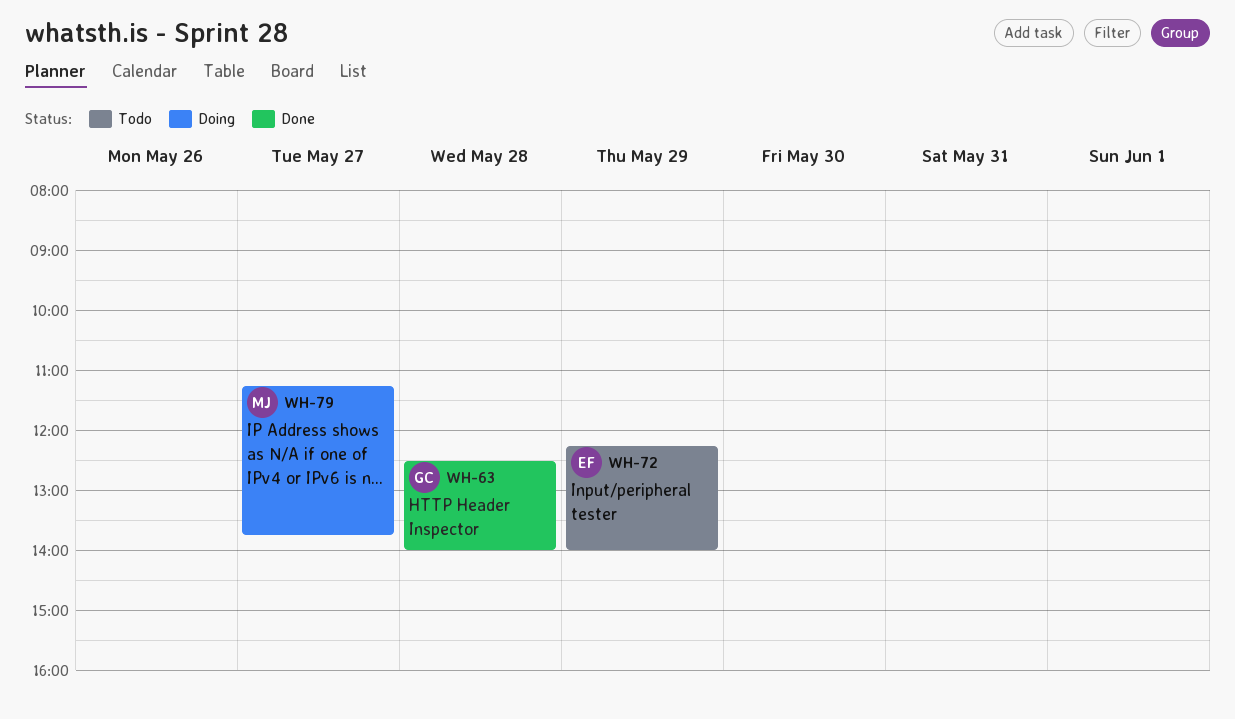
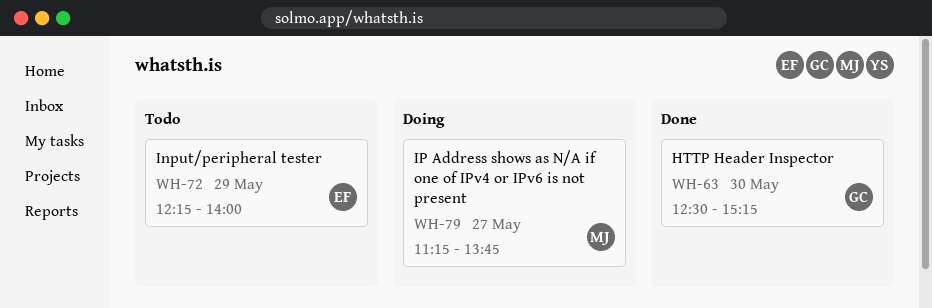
WH-63, day: May 28 -> May 30
WH-63, ends: 14:00 -> 15:15

